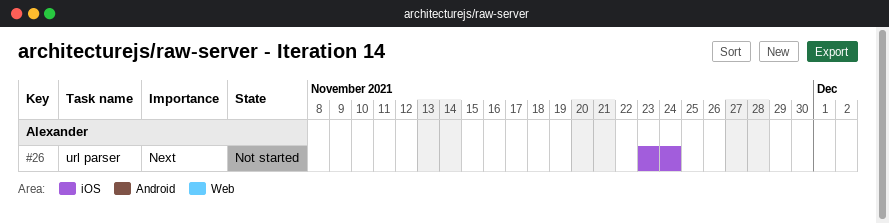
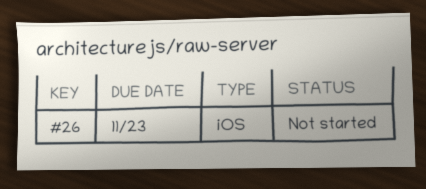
#26, due: Nov 24 -> Nov 23

